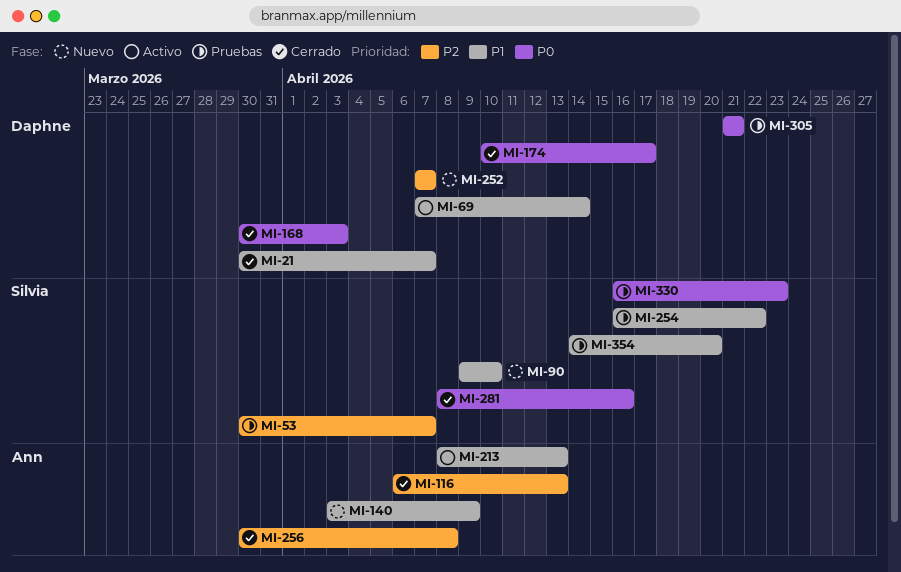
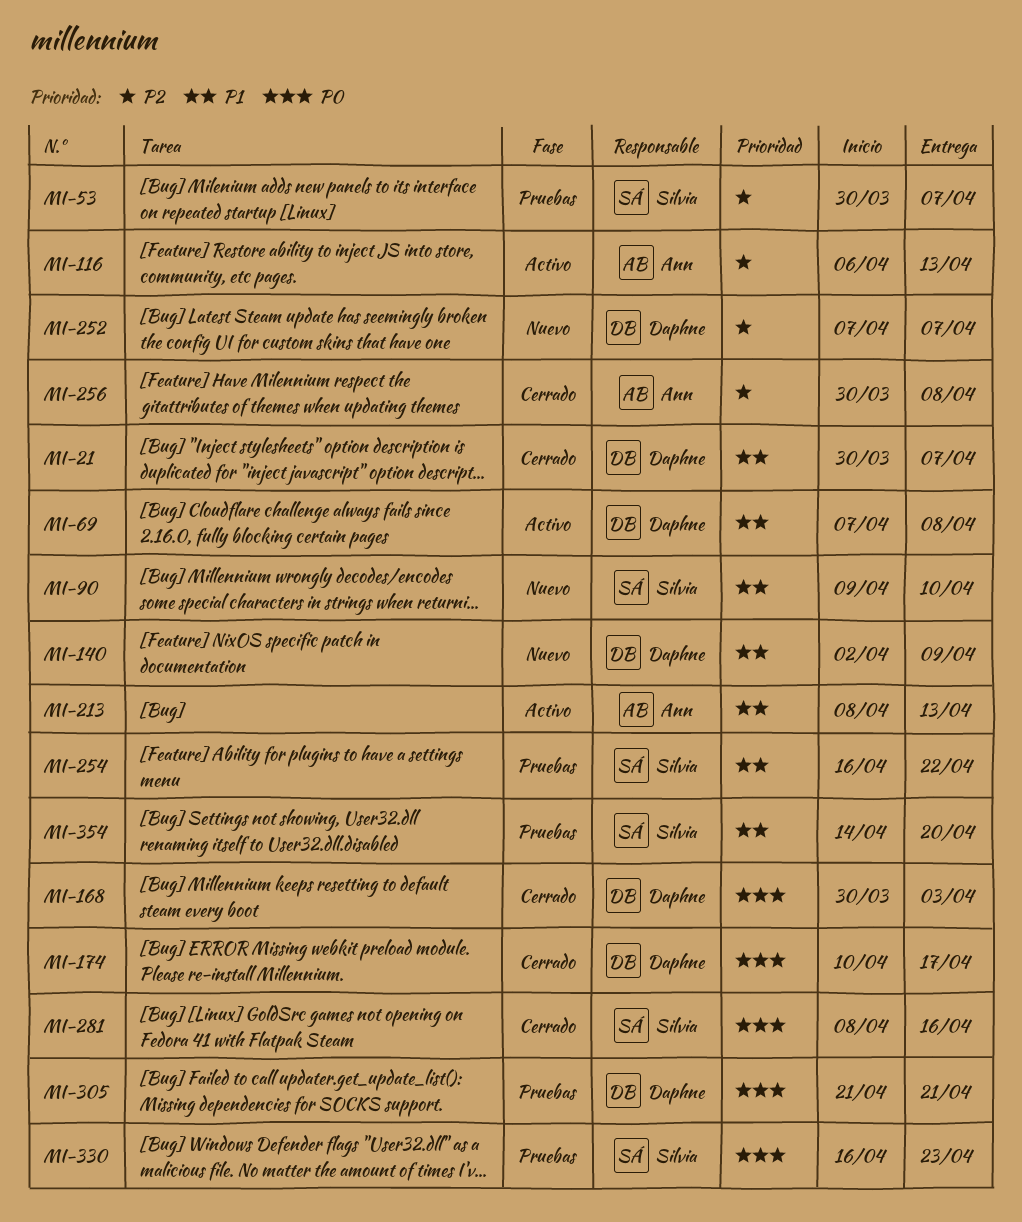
MI-69, due: Apr 14 -> Apr 8
MI-116, status: Cerrado -> Activo
MI-140, owner: Ann -> Daphne
MI-140, start: Apr 3 -> Apr 2

